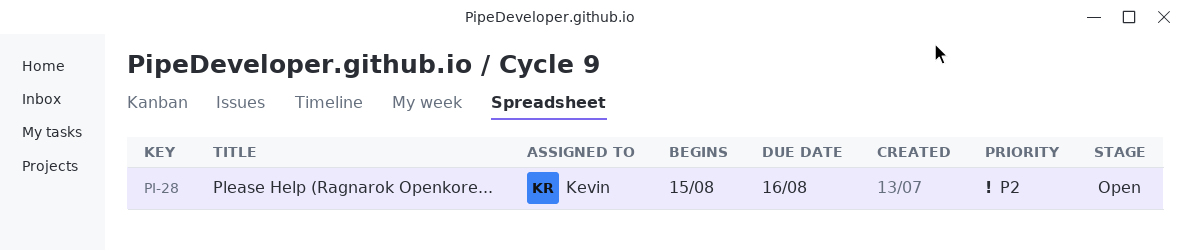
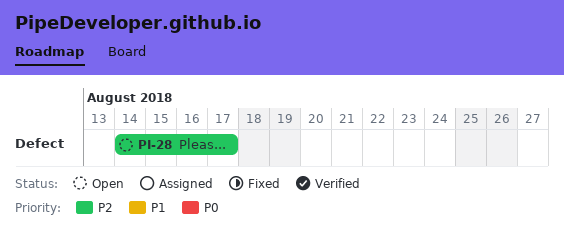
PI-28, start: Aug 15 -> Aug 14
PI-28, due: Aug 16 -> Aug 17

